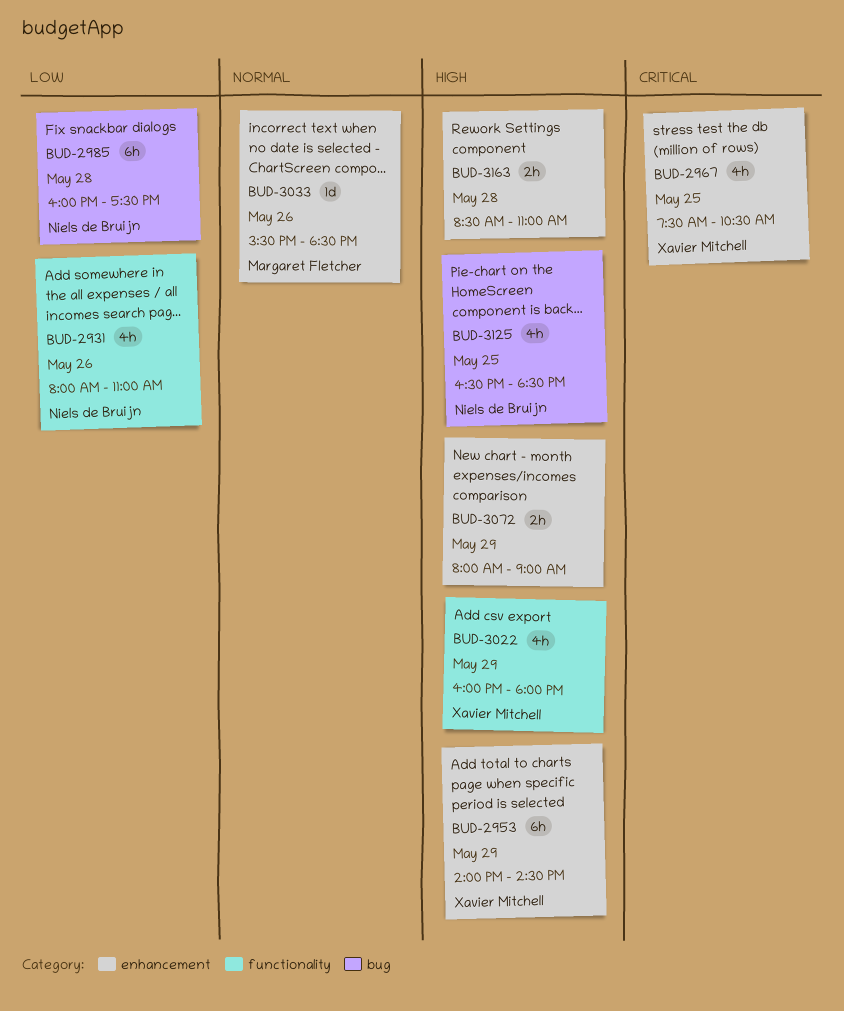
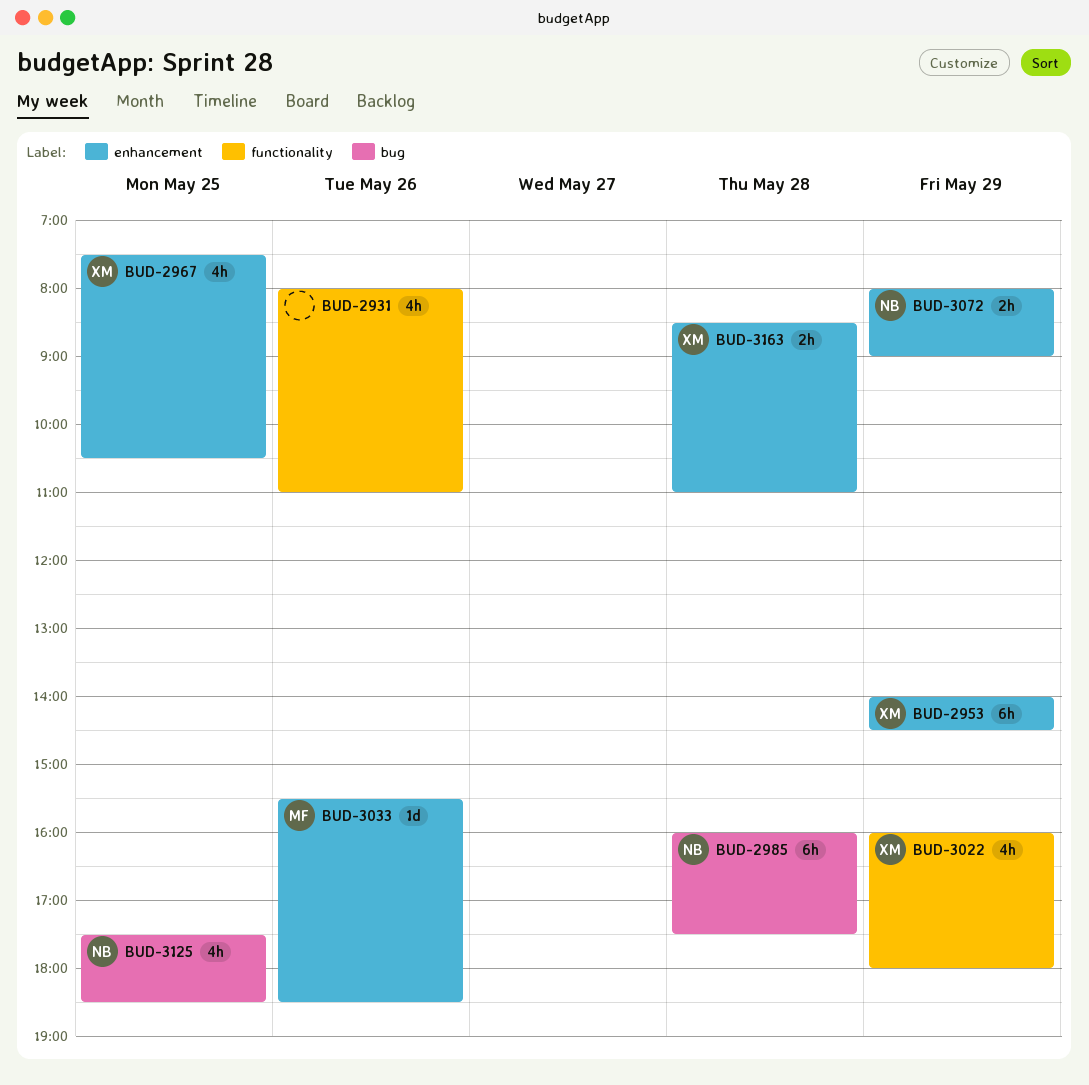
BUD-2931, owner: Niels de Bruijn -> none
BUD-3072, owner: none -> Niels de Bruijn
BUD-3125, begins: 16:30 -> 17:30
BUD-3163, owner: none -> Xavier Mitchell

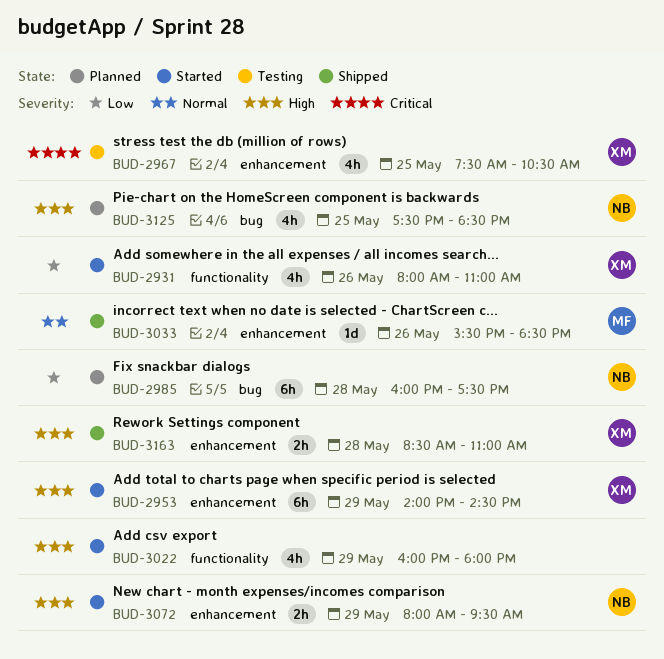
BUD-2931, owner: none -> XM
BUD-3022, owner: XM -> none
BUD-3072, ends: 09:00 -> 09:30

